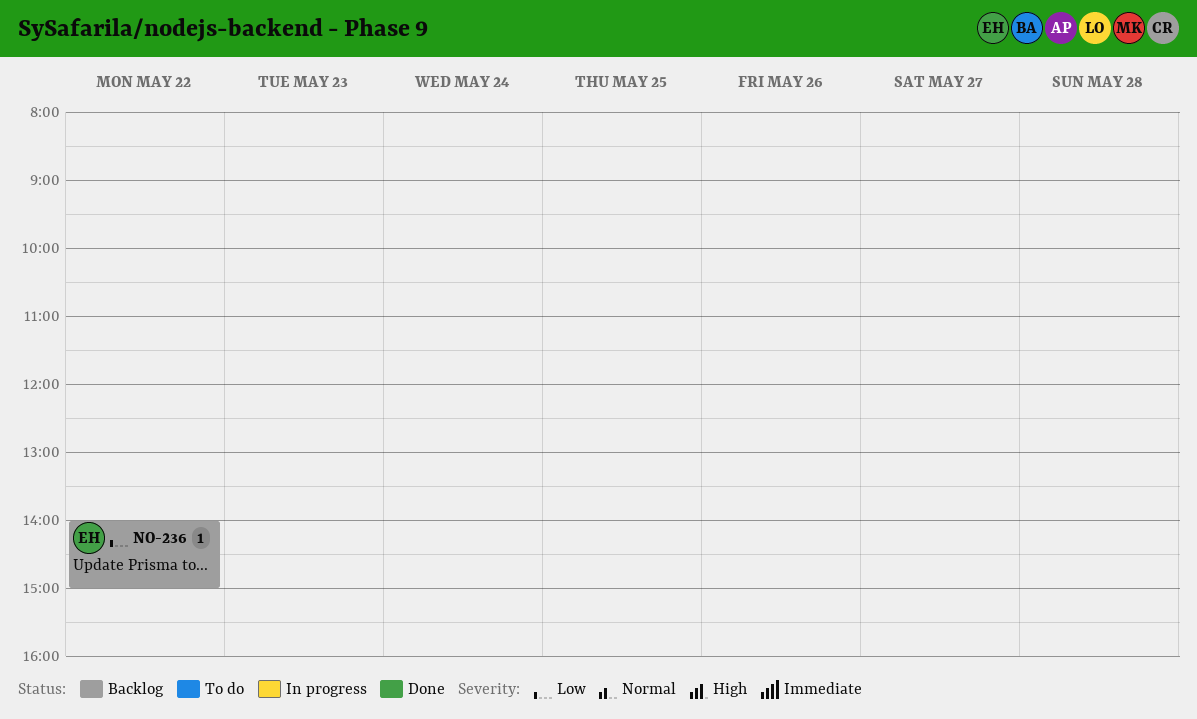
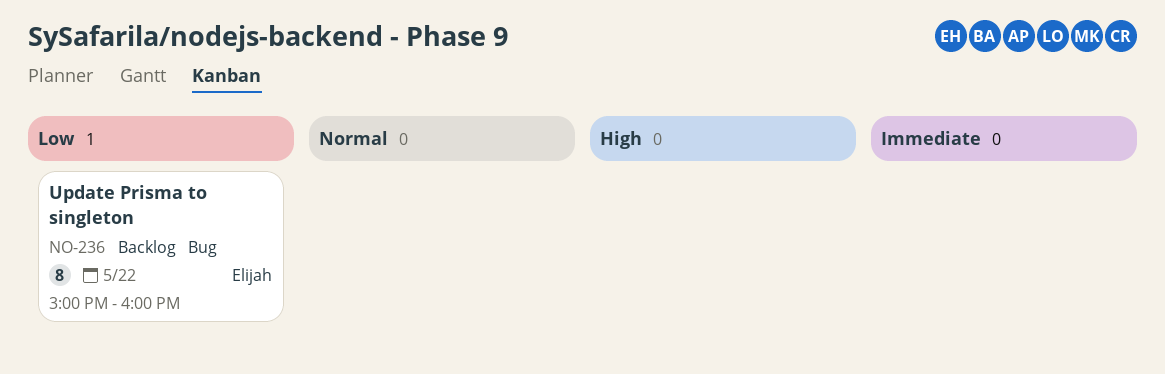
NO-236, estimate: 1 -> 8
NO-236, begins: 14:00 -> 15:00
NO-236, ends: 15:00 -> 16:00

